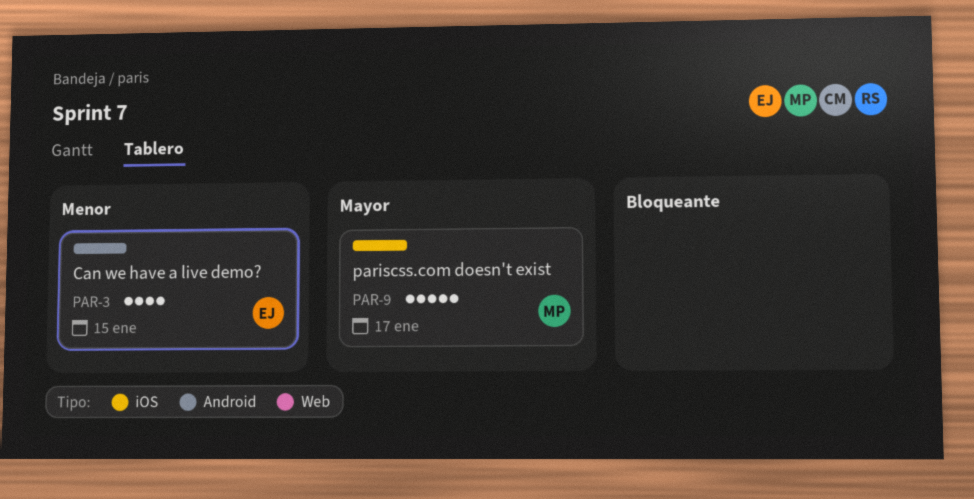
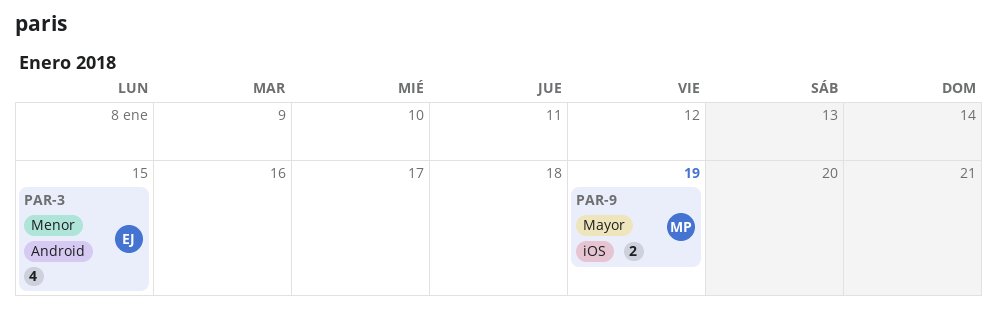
PAR-9, estimate: 5 -> 2
PAR-9, due: Jan 17 -> Jan 19

